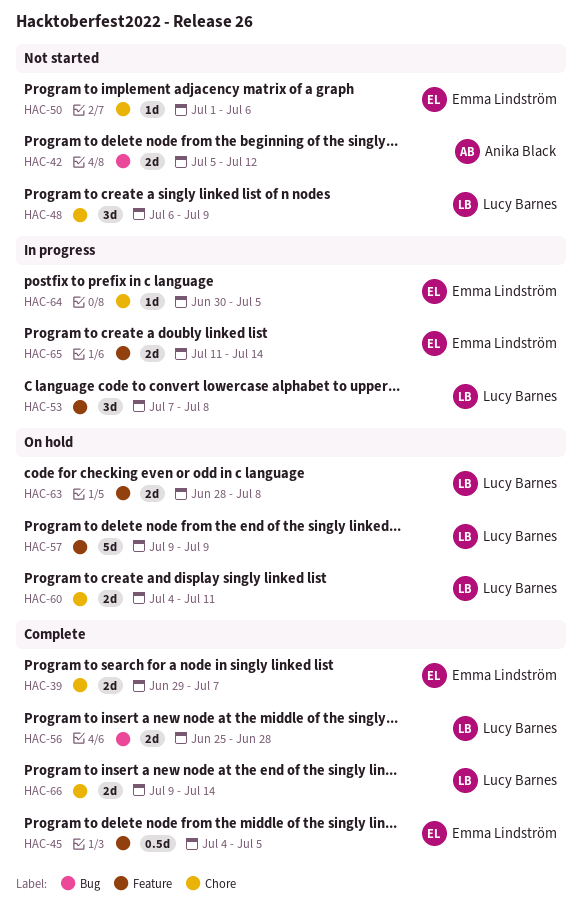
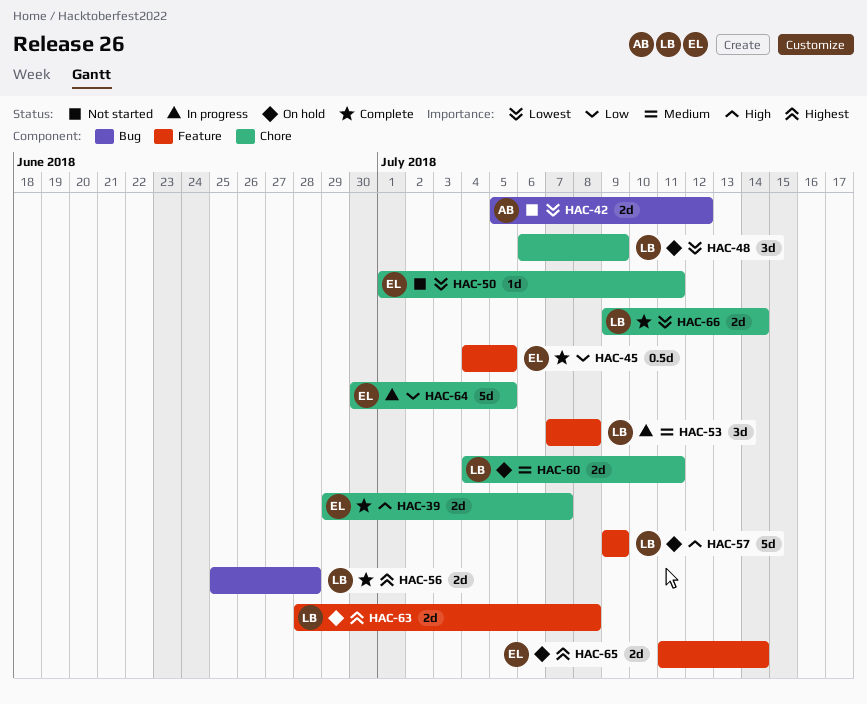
HAC-48, status: Not started -> On hold
HAC-50, due: Jul 6 -> Jul 11
HAC-64, estimate: 1d -> 5d
HAC-65, status: In progress -> On hold

